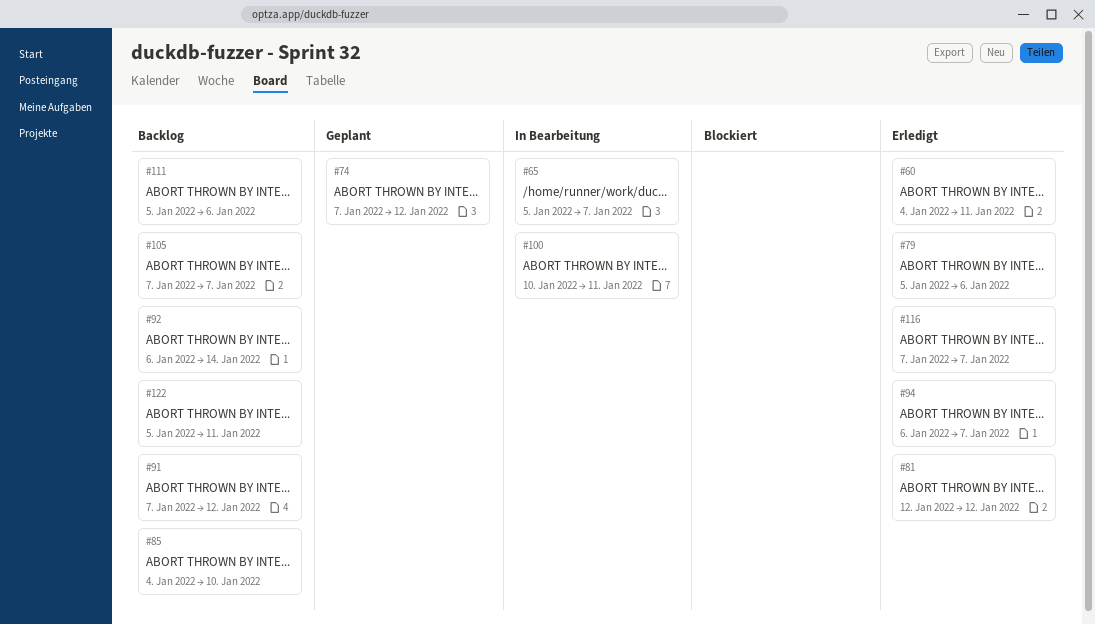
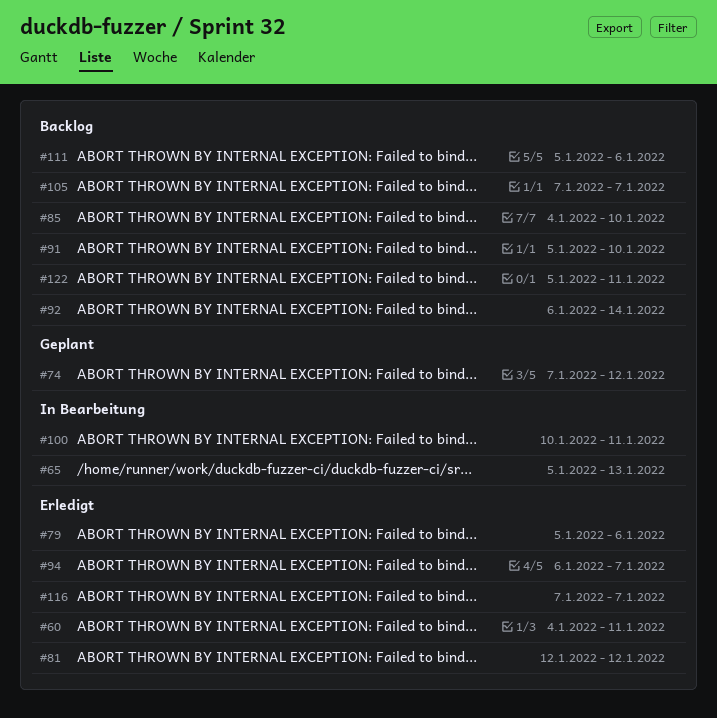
#65, due: Jan 7 -> Jan 13
#91, start: Jan 7 -> Jan 5
#91, due: Jan 12 -> Jan 10

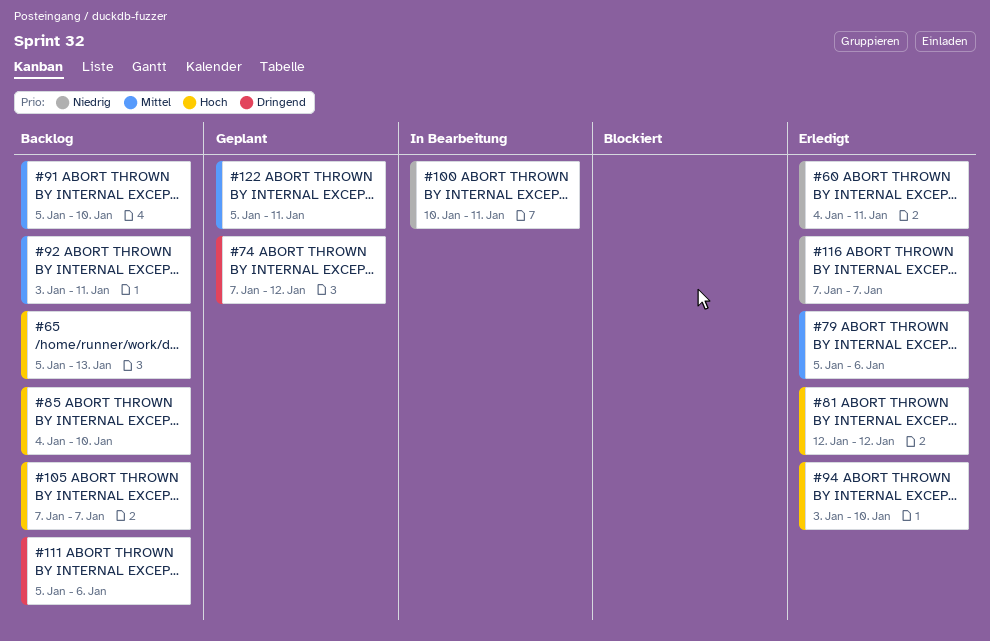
#65, status: In Bearbeitung -> Backlog
#92, start: Jan 6 -> Jan 3
#92, due: Jan 14 -> Jan 11
#94, start: Jan 6 -> Jan 3
#94, due: Jan 7 -> Jan 10
#122, status: Backlog -> Geplant

